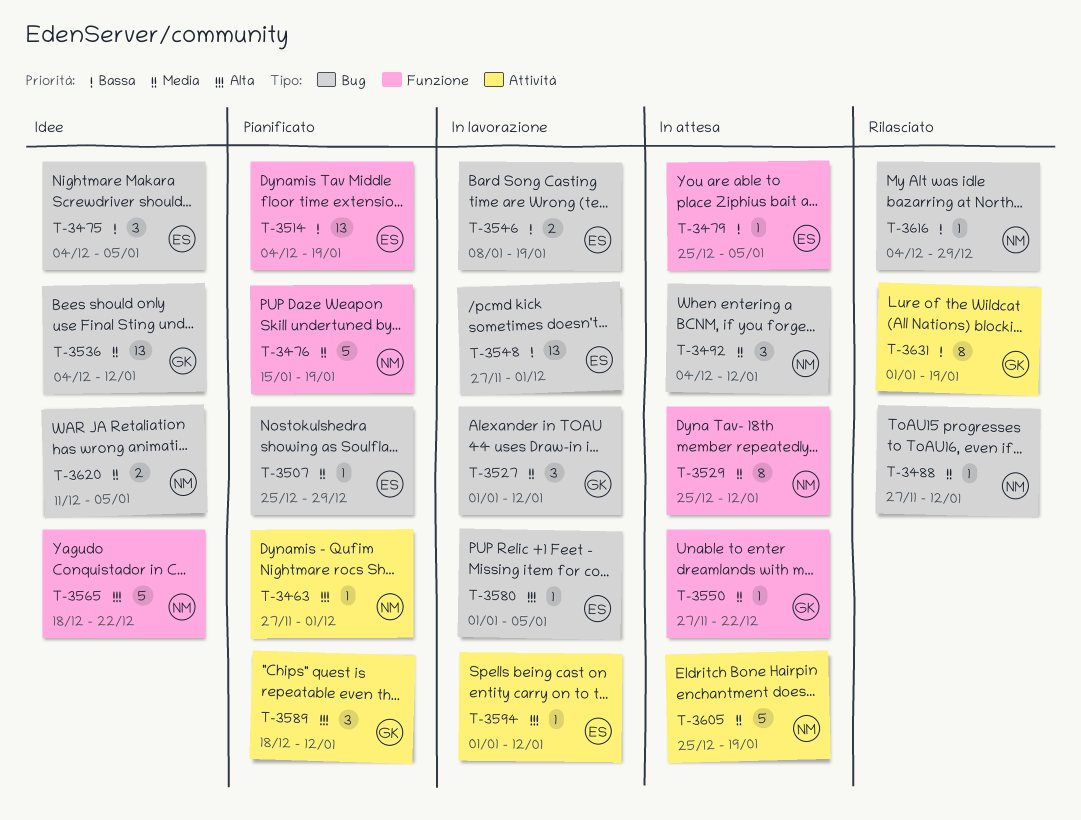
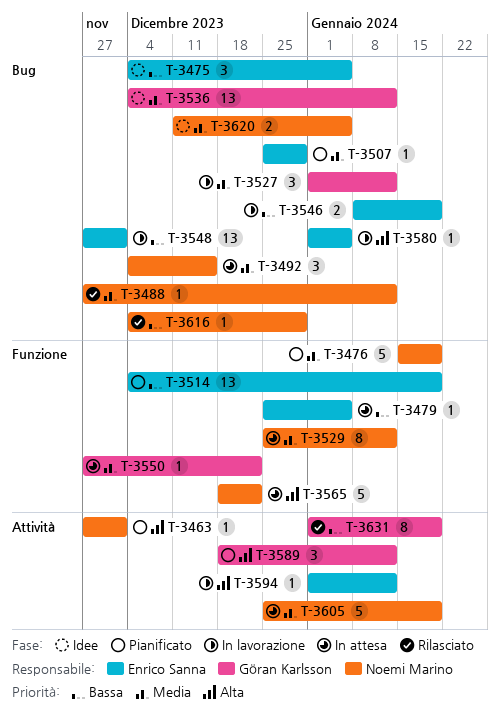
T-3492, due: Jan 12 -> Dec 15
T-3565, status: Idee -> In attesa

